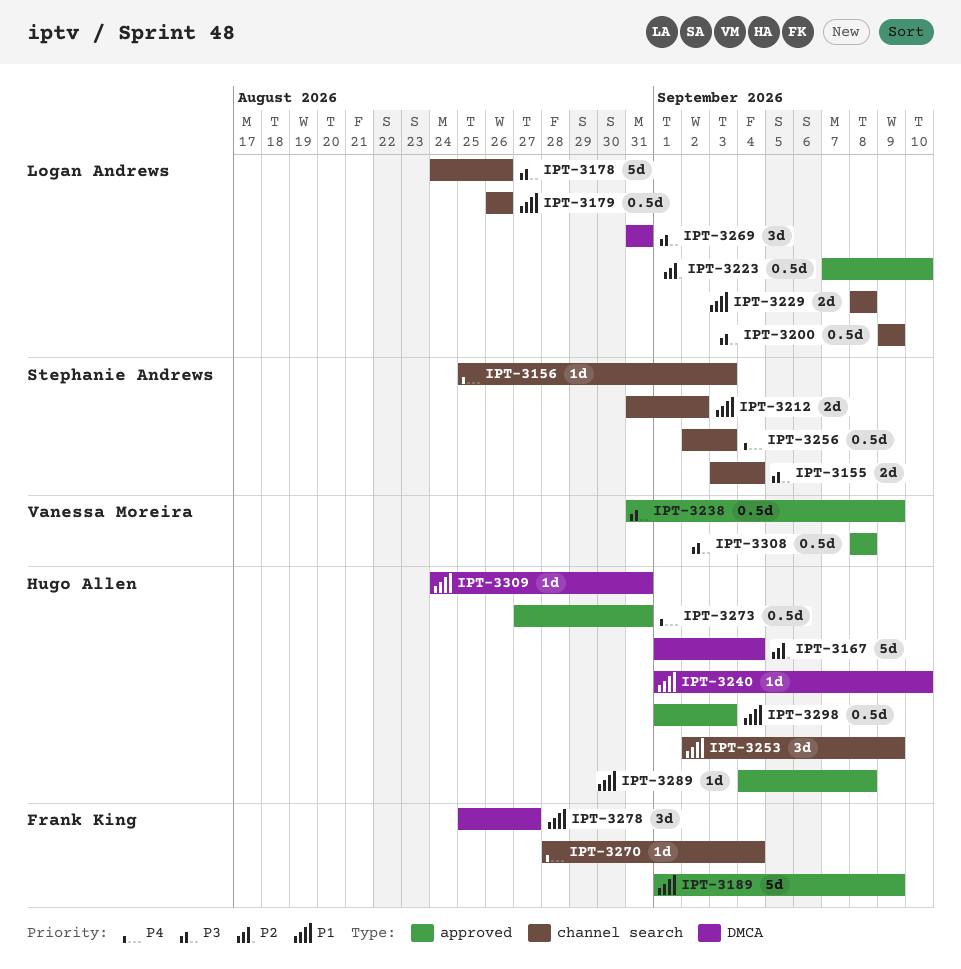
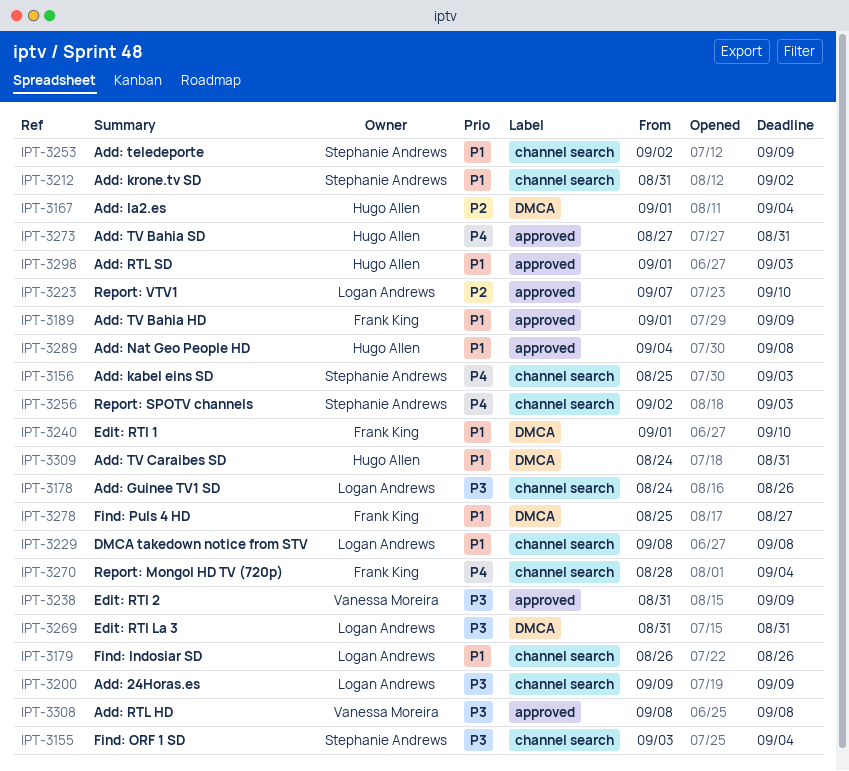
IPT-3240, owner: Hugo Allen -> Frank King
IPT-3253, owner: Hugo Allen -> Stephanie Andrews

